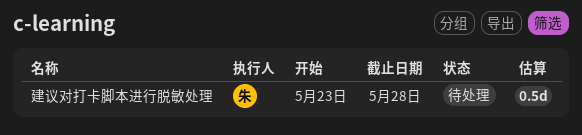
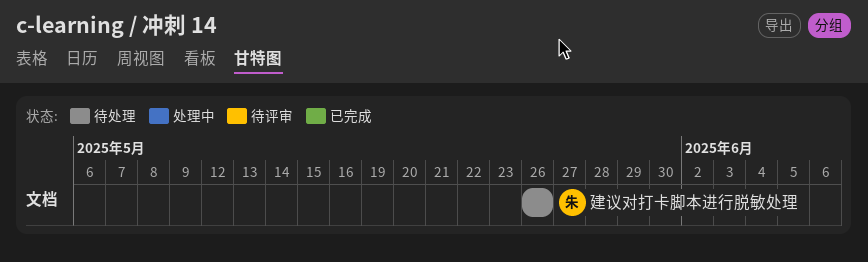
建议对打卡脚本进行脱敏处理, start: May 23 -> May 26
建议对打卡脚本进行脱敏处理, due: May 28 -> May 26

